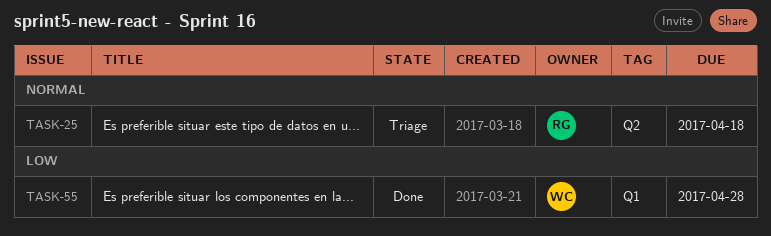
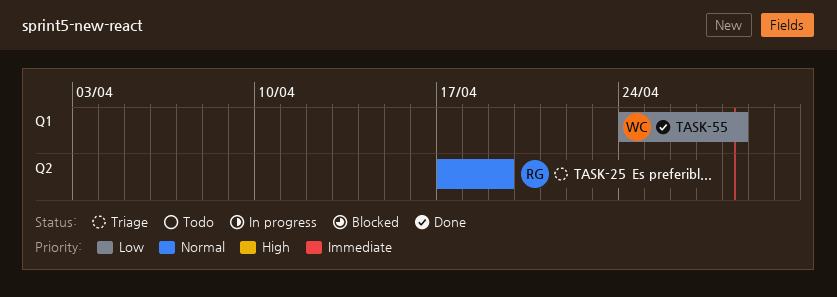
TASK-25, due: Apr 18 -> Apr 19

